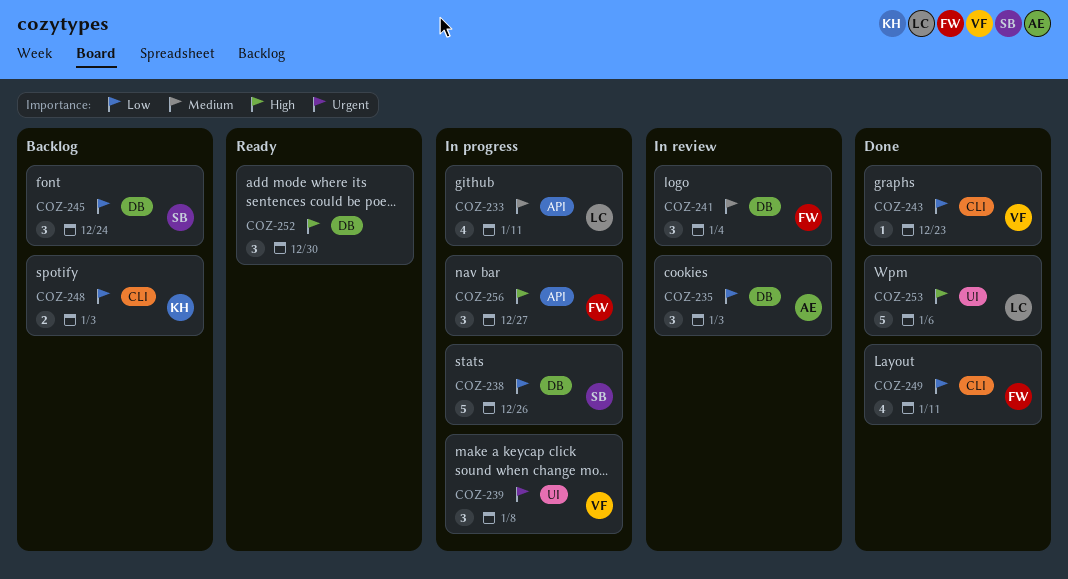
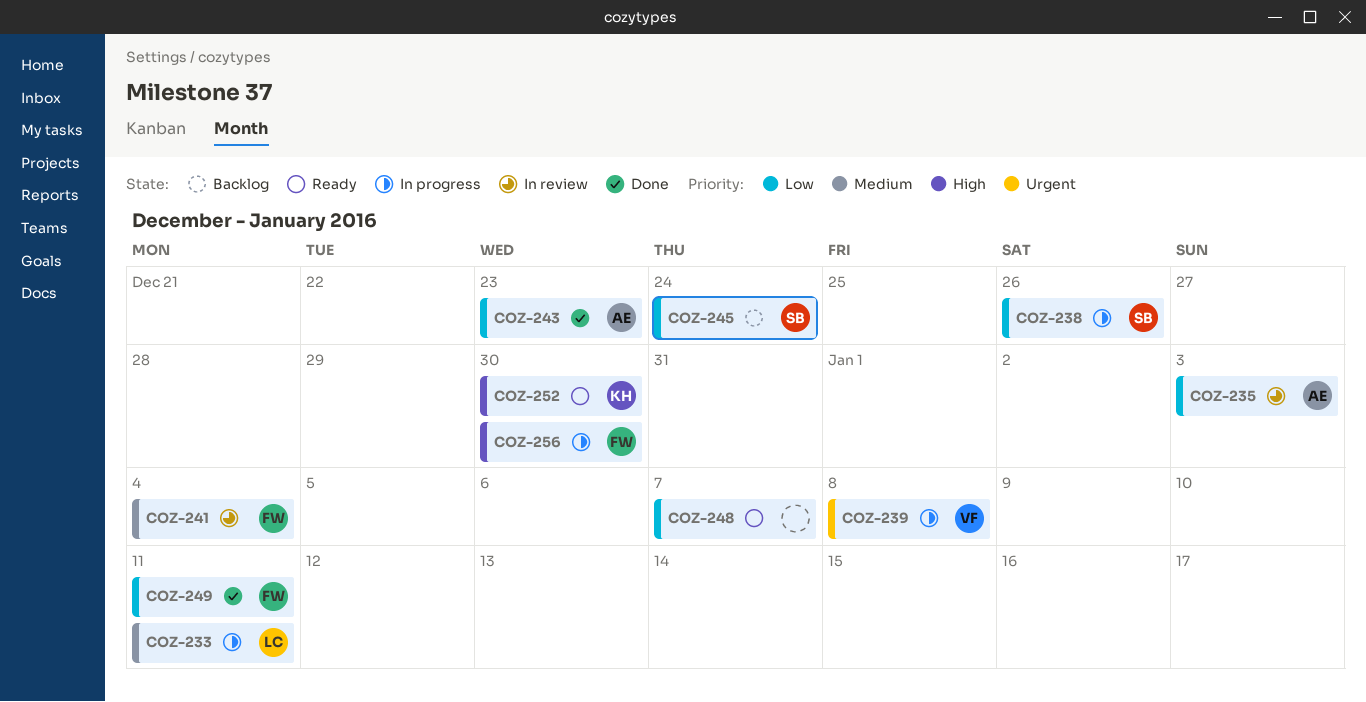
COZ-243, owner: VF -> AE
COZ-248, status: Backlog -> Ready
COZ-248, owner: KH -> none
COZ-248, due: Jan 3 -> Jan 7
COZ-252, owner: none -> KH
COZ-253: present -> none
COZ-256, due: Dec 27 -> Dec 30

